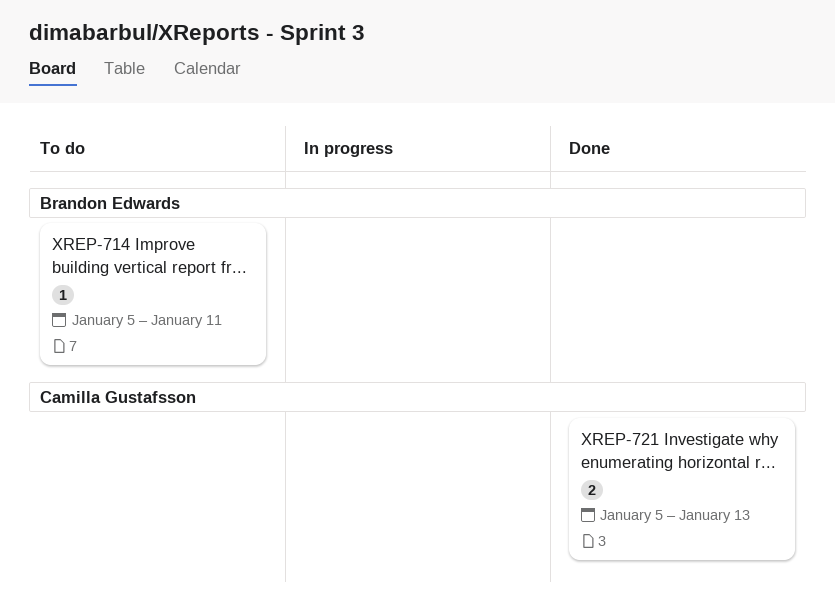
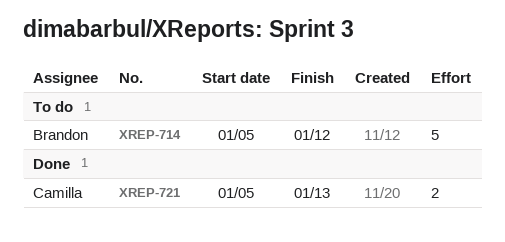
XREP-714, estimate: 1 -> 5
XREP-714, due: Jan 11 -> Jan 12

